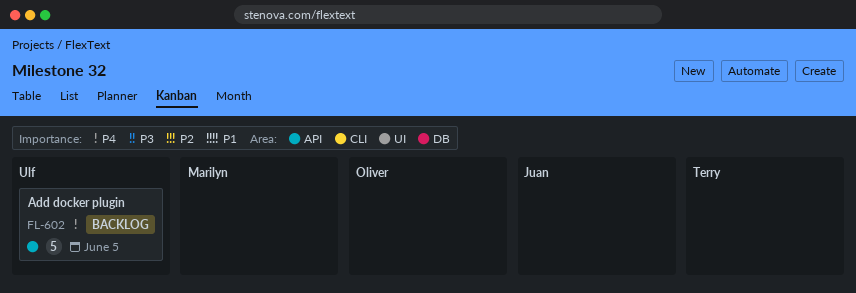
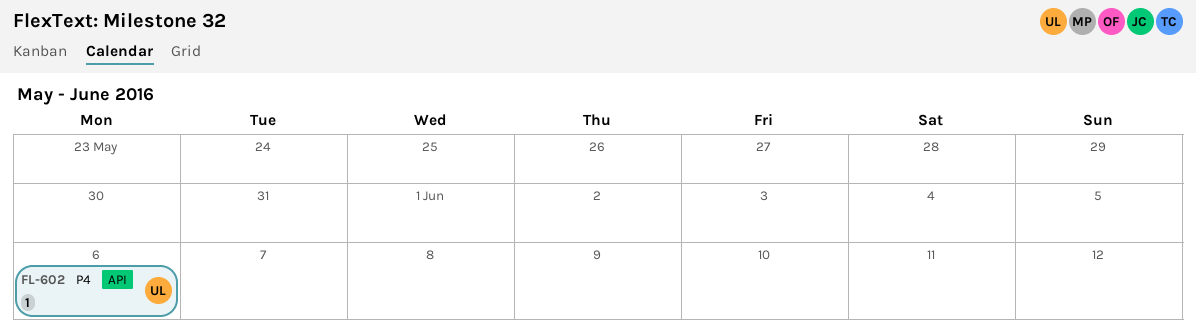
FL-602, estimate: 5 -> 1
FL-602, due: Jun 5 -> Jun 6

